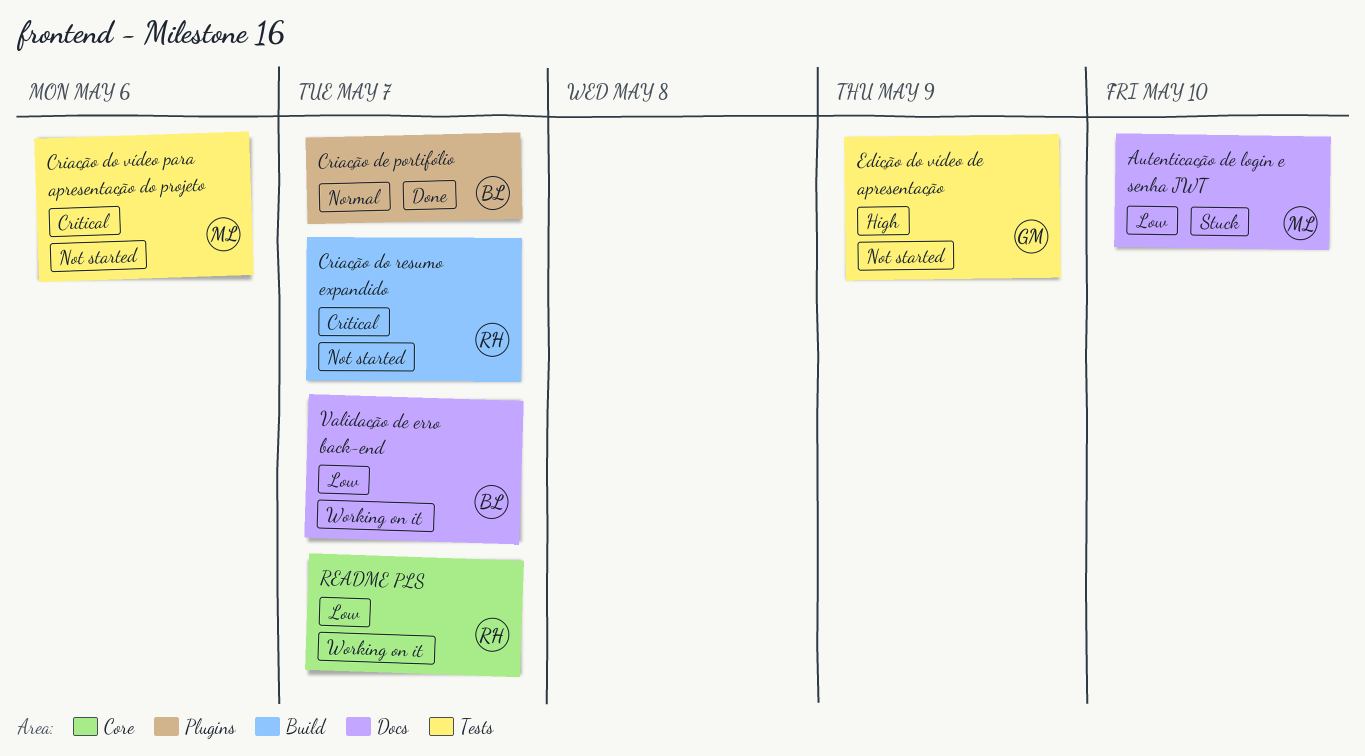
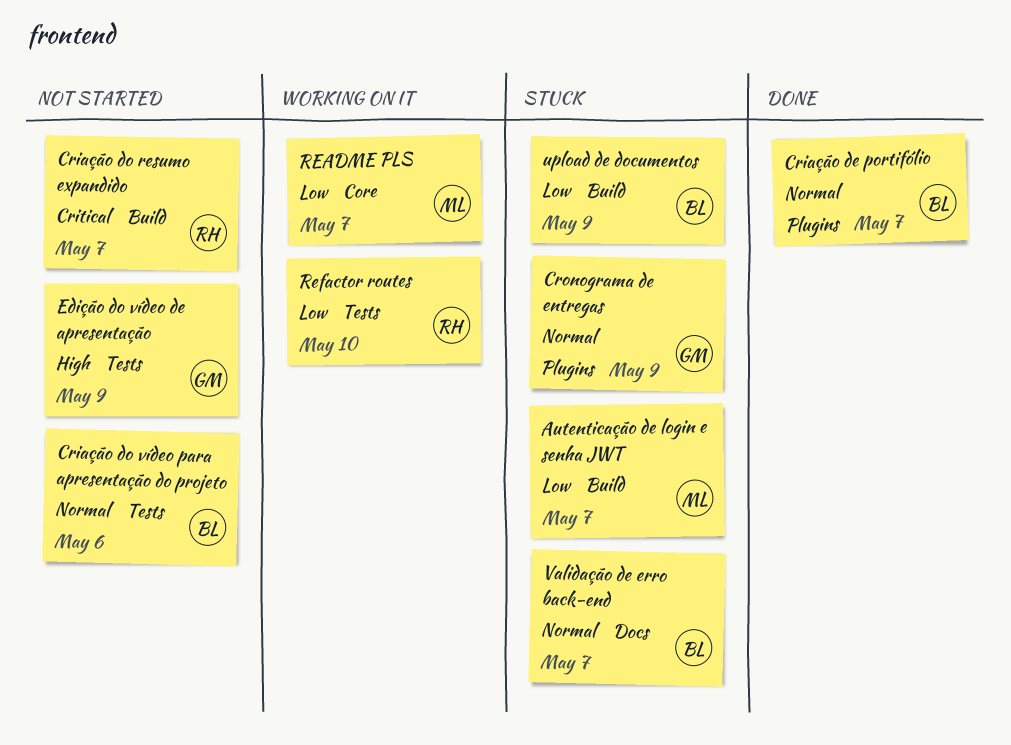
Autenticação de login e senha JWT, label: Docs -> Build
Autenticação de login e senha JWT, due: May 10 -> May 7
Criação do vídeo para apresentação do projeto, owner: ML -> BL
Criação do vídeo para apresentação do projeto, priority: Critical -> Normal
Cronograma de entregas: none -> present
README PLS, owner: RH -> ML
Refactor routes: none -> present
upload de documentos: none -> present
Validação de erro back-end, status: Working on it -> Stuck
Validação de erro back-end, priority: Low -> Normal

